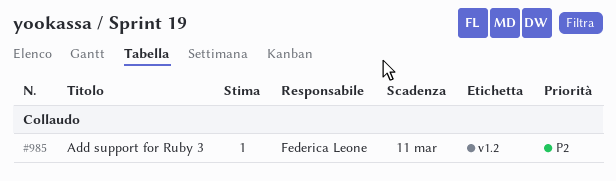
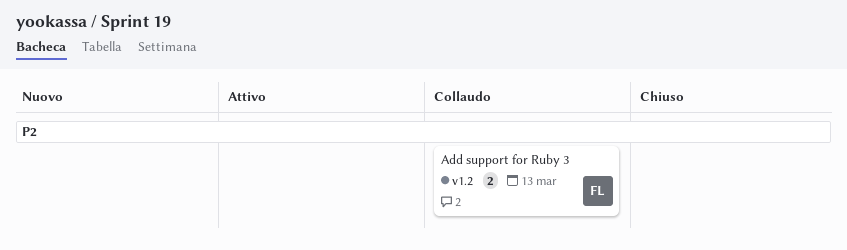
Add support for Ruby 3, estimate: 1 -> 2
Add support for Ruby 3, due: Mar 11 -> Mar 13

